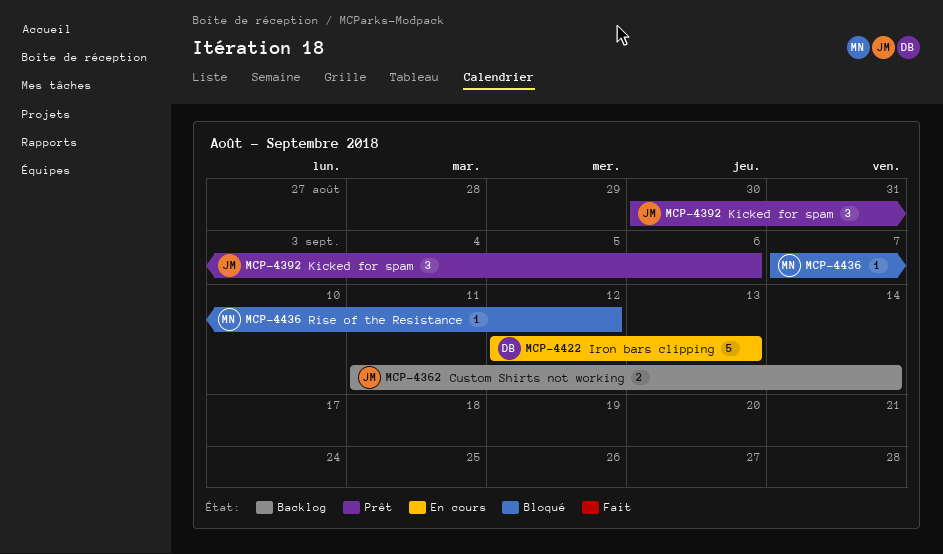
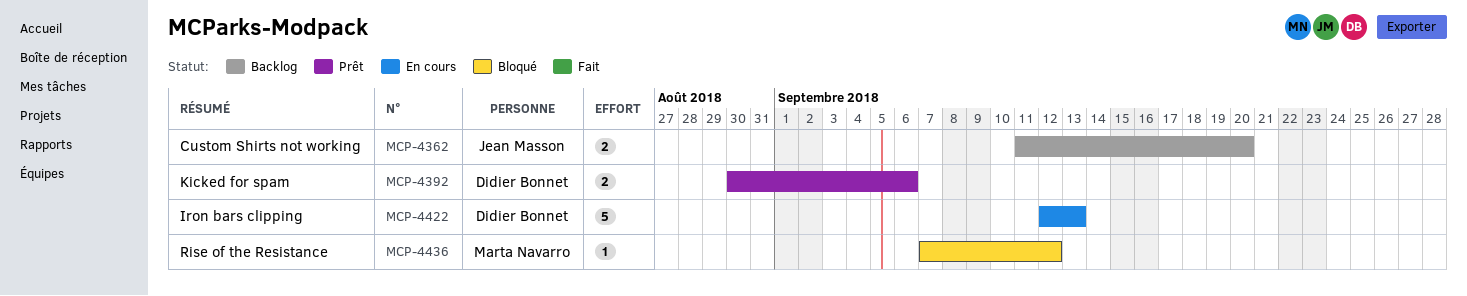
MCP-4362, due: Sep 14 -> Sep 20
MCP-4392, owner: Jean Masson -> Didier Bonnet
MCP-4392, estimate: 3 -> 2

